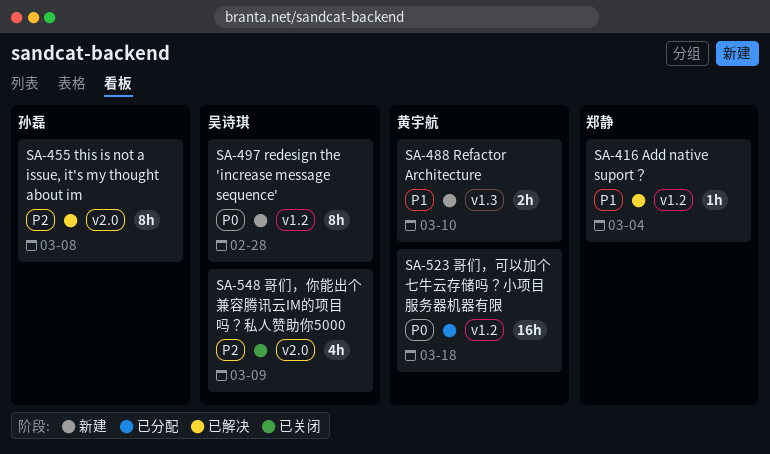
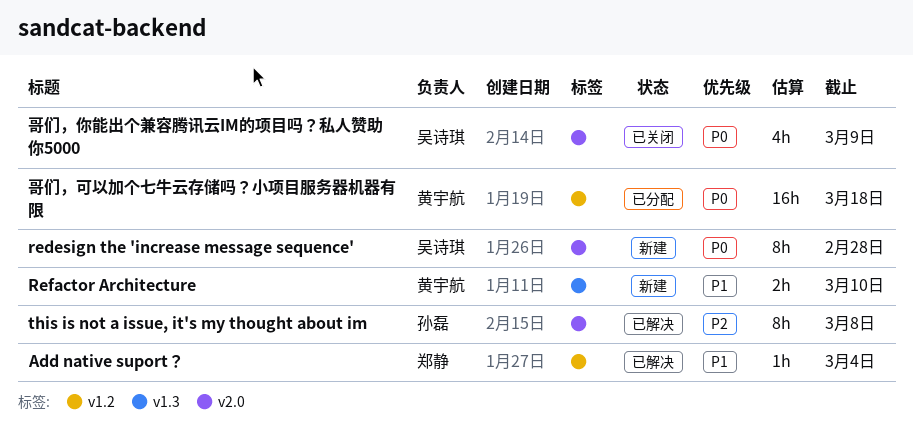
redesign the 'increase message sequence', label: v1.2 -> v2.0
哥们，你能出个兼容腾讯云IM的项目吗？私人赞助你5000, priority: P2 -> P0

